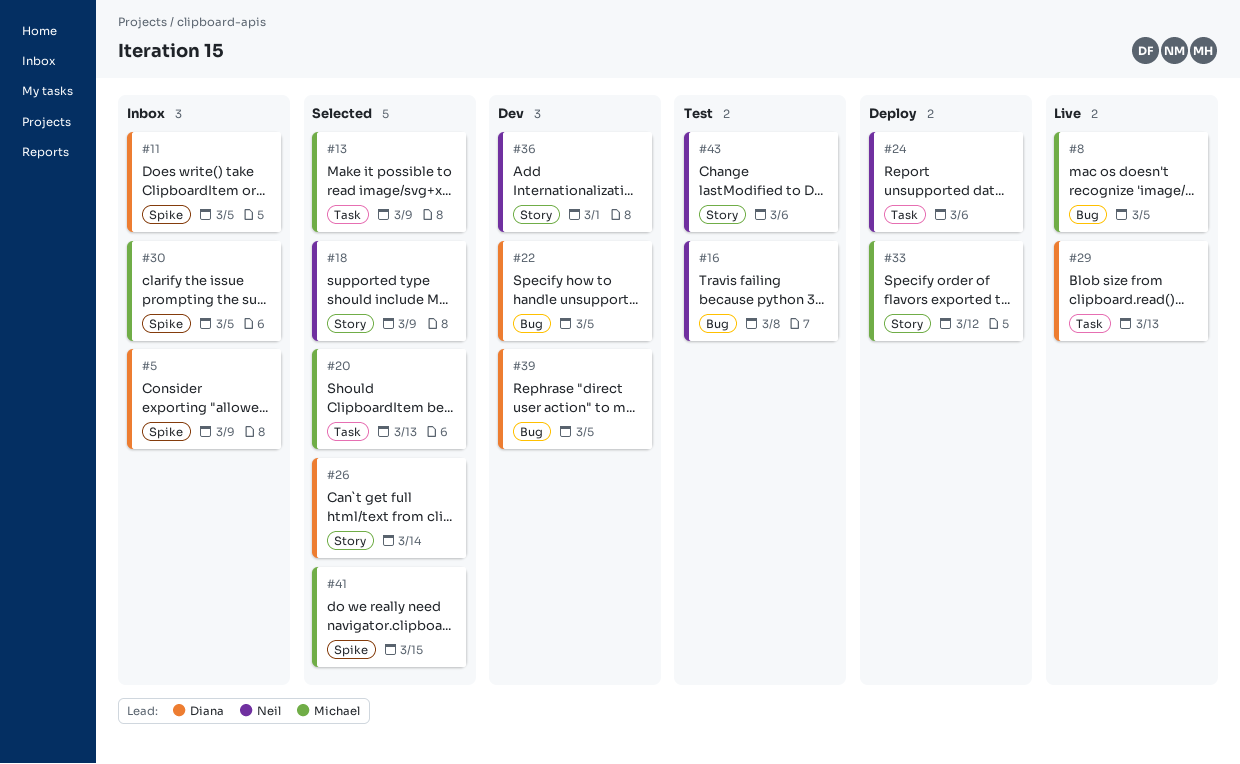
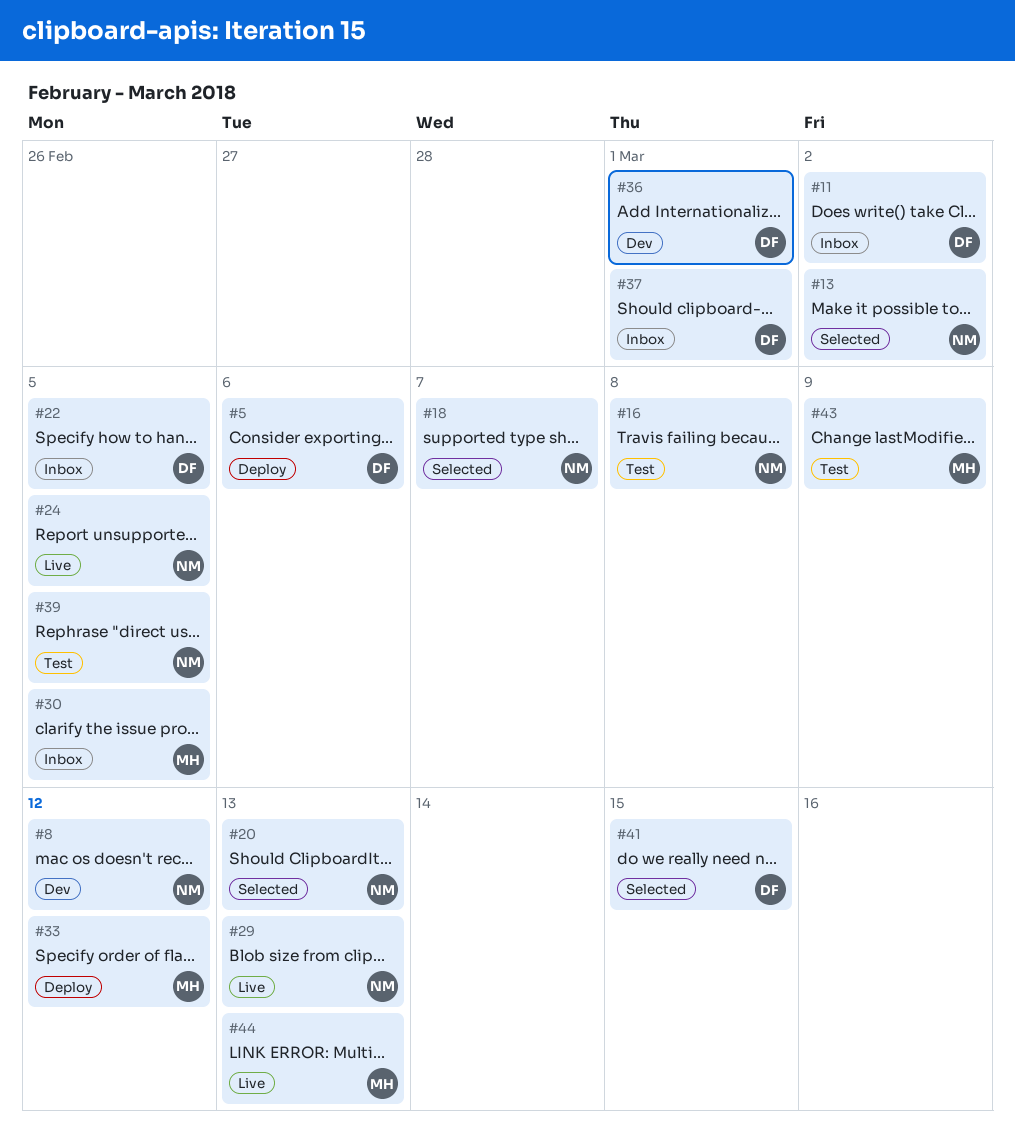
#5, status: Inbox -> Deploy
#5, due: Mar 9 -> Mar 6
#8, status: Live -> Dev
#8, owner: Michael -> Neil
#8, due: Mar 5 -> Mar 12
#11, due: Mar 5 -> Mar 2
#13, owner: Michael -> Neil
#13, due: Mar 9 -> Mar 2
#18, due: Mar 9 -> Mar 7
#20, owner: Michael -> Neil
#22, status: Dev -> Inbox
#24, status: Deploy -> Live
#24, due: Mar 6 -> Mar 5
#26: present -> none
#29, owner: Diana -> Neil
#36, owner: Neil -> Diana
#37: none -> present
#39, status: Dev -> Test
#39, owner: Diana -> Neil
#41, owner: Michael -> Diana
#43, owner: Neil -> Michael
#43, due: Mar 6 -> Mar 9
#44: none -> present

